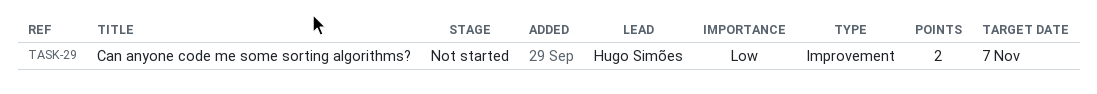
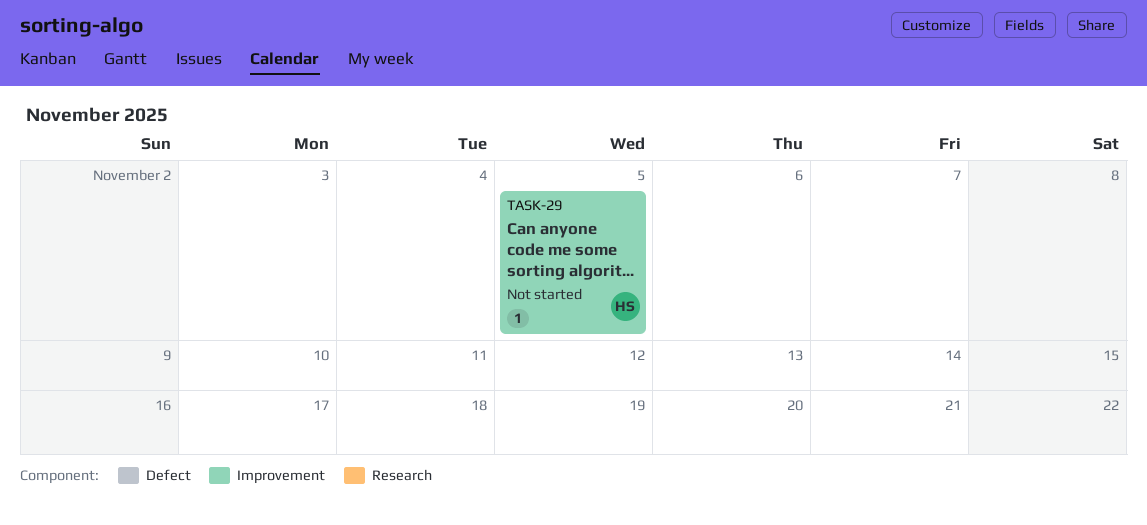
TASK-29, estimate: 2 -> 1
TASK-29, due: Nov 7 -> Nov 5

